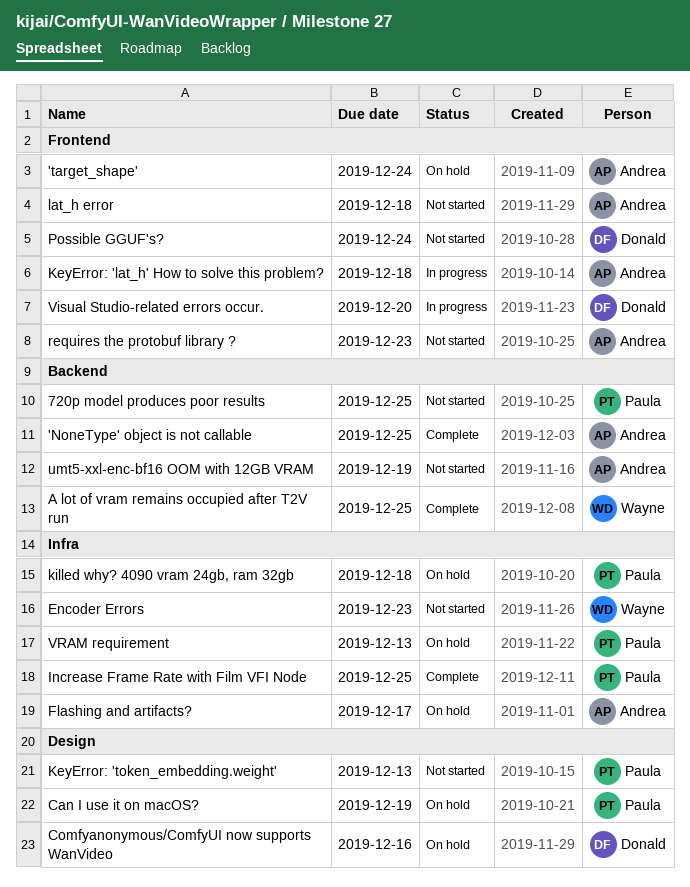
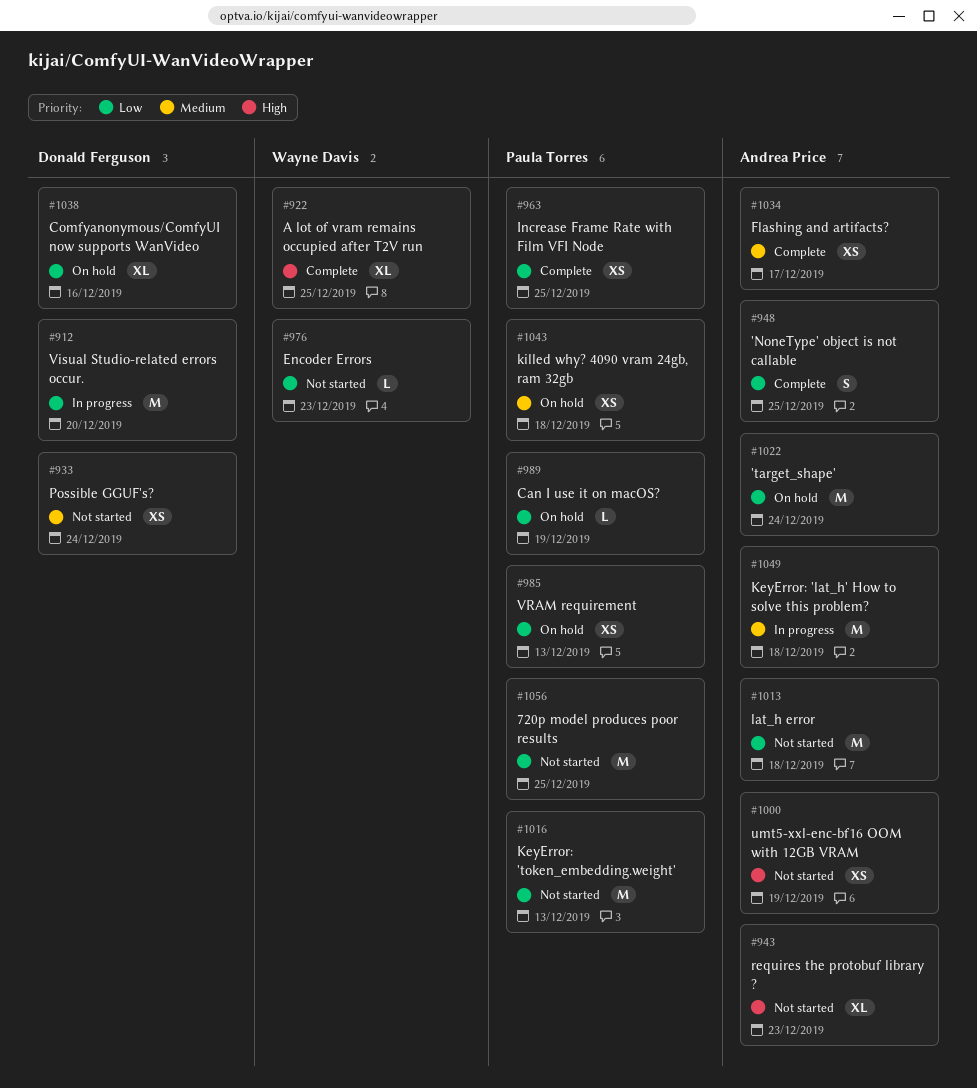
Flashing and artifacts?, status: On hold -> Complete

